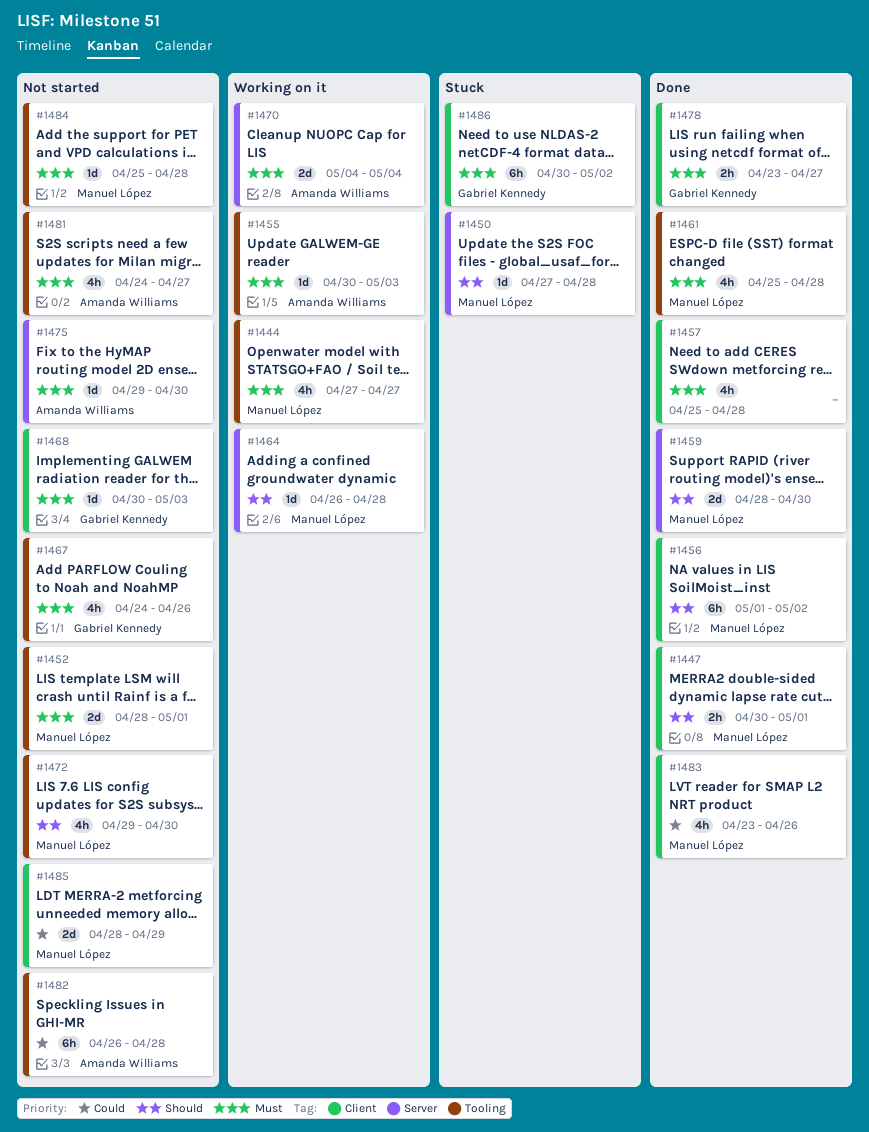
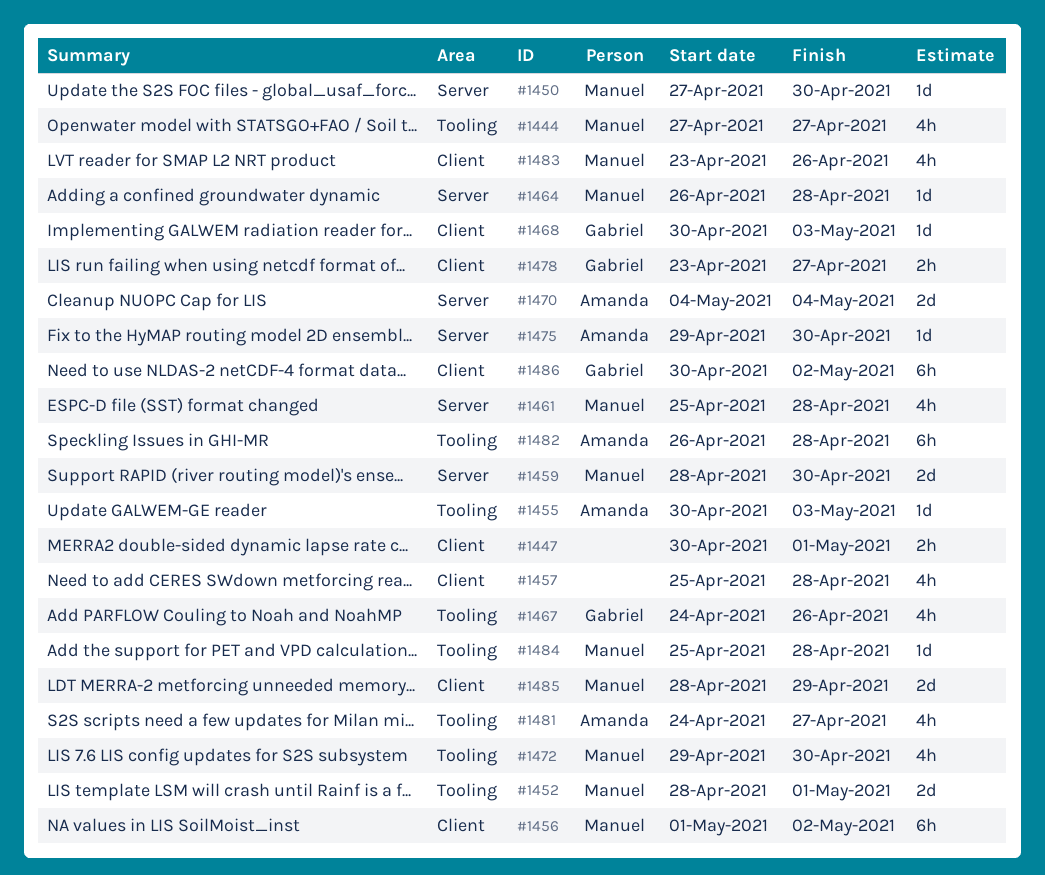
#1447, owner: Manuel López -> none
#1450, due: Apr 28 -> Apr 30
#1461, label: Tooling -> Server

